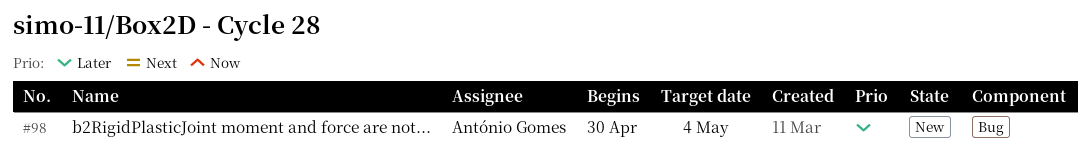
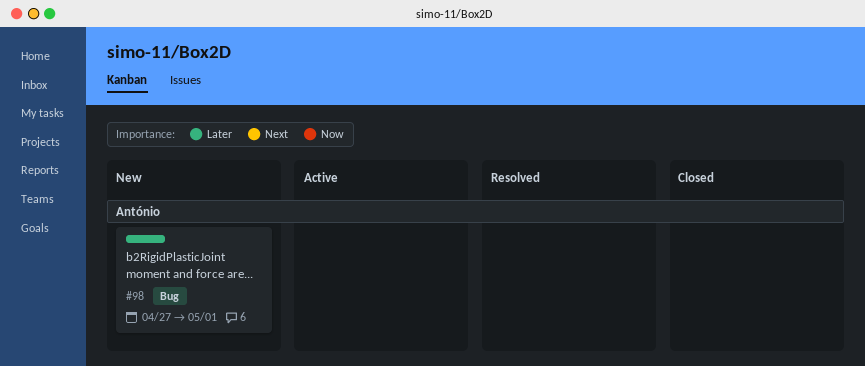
#98, start: Apr 30 -> Apr 27
#98, due: May 4 -> May 1

